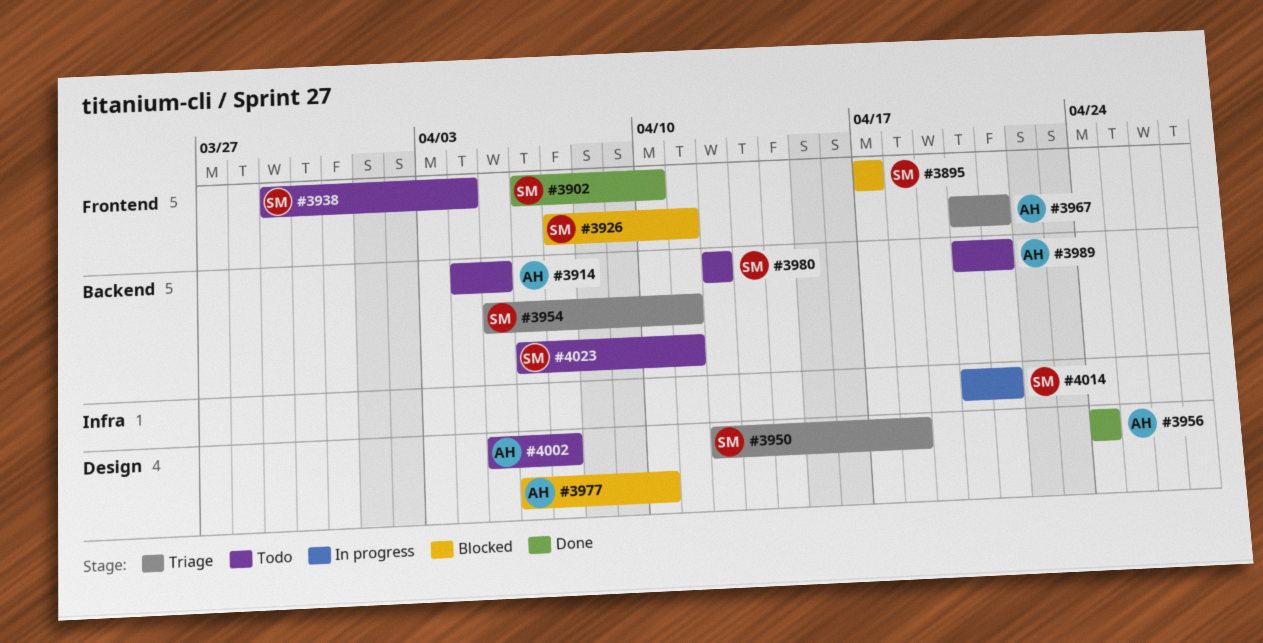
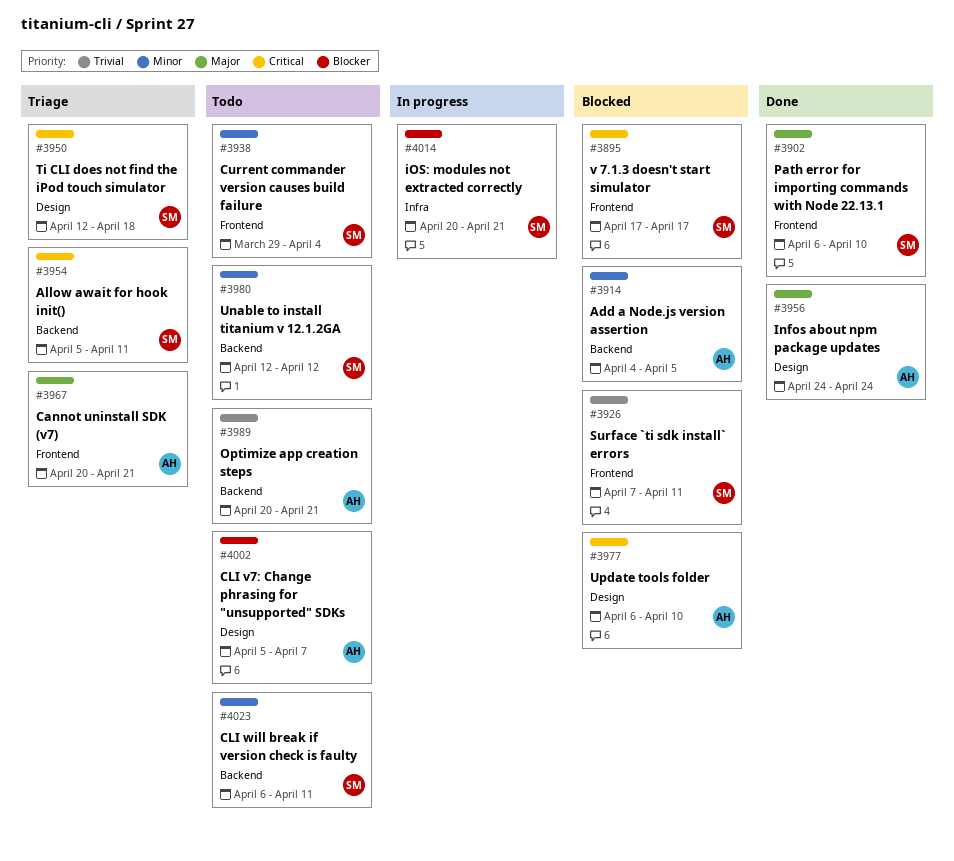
#3914, status: Todo -> Blocked

